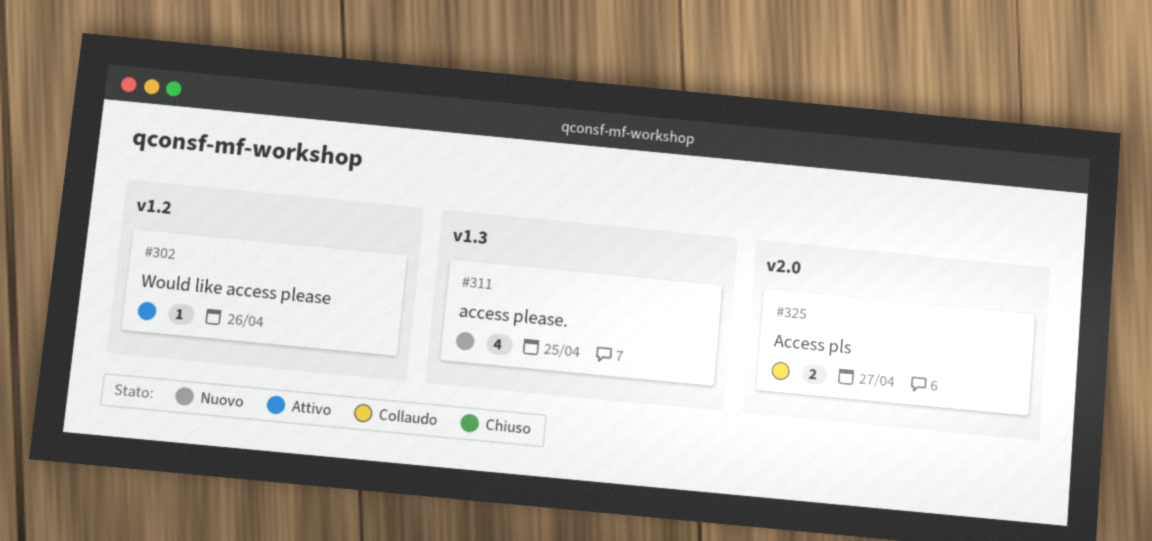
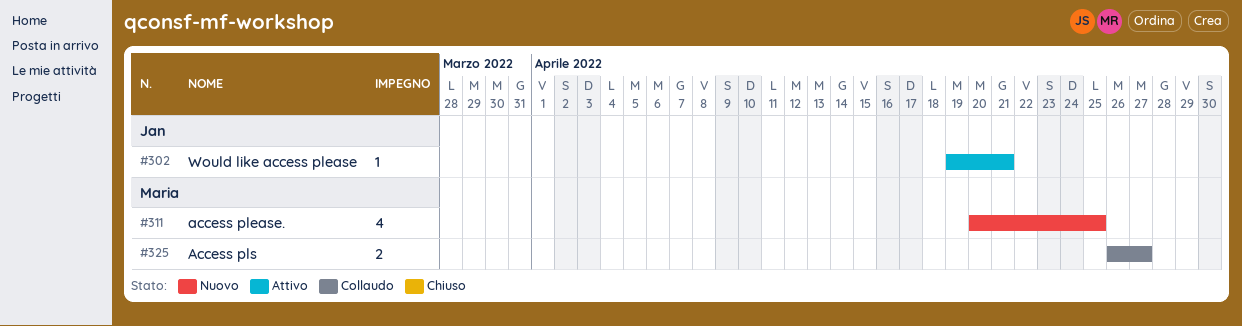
#302, due: Apr 26 -> Apr 21

